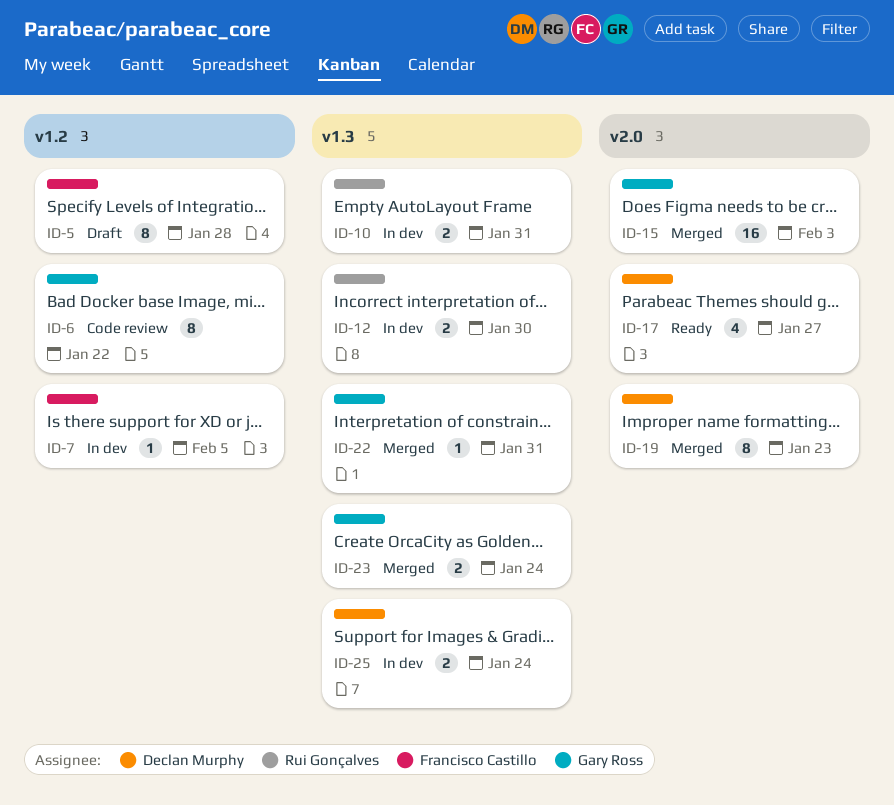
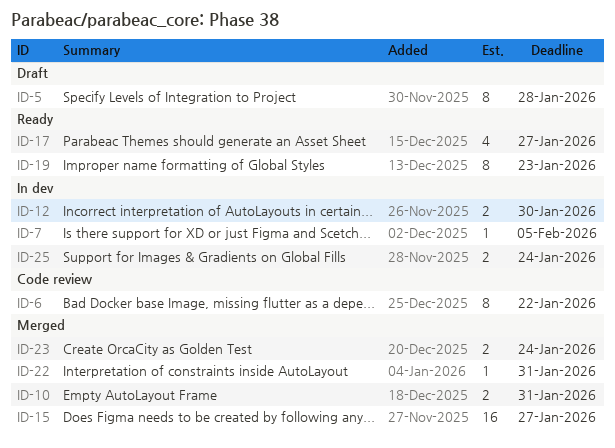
ID-10, status: In dev -> Merged
ID-15, due: Feb 3 -> Jan 27
ID-19, status: Merged -> Ready

